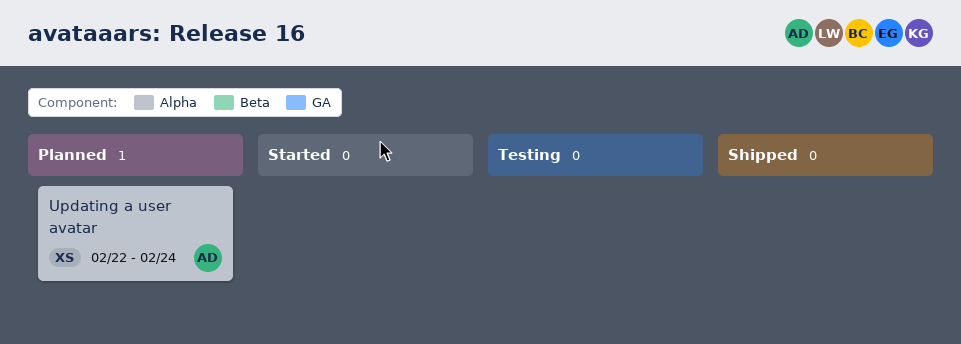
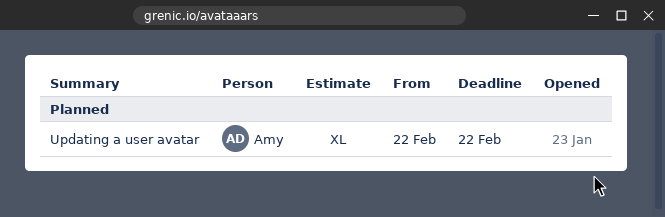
Updating a user avatar, estimate: XS -> XL
Updating a user avatar, due: Feb 24 -> Feb 22

